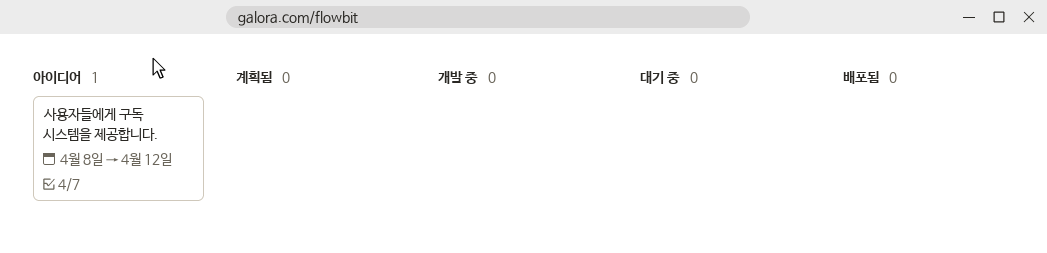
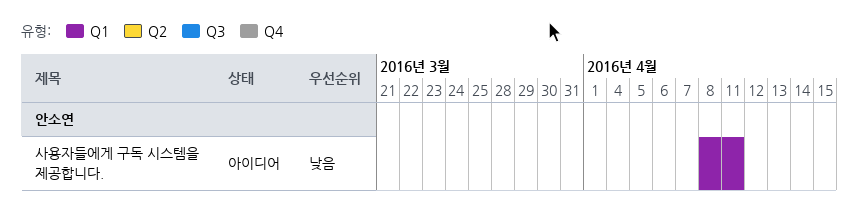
사용자들에게 구독 시스템을 제공합니다., due: Apr 12 -> Apr 11

